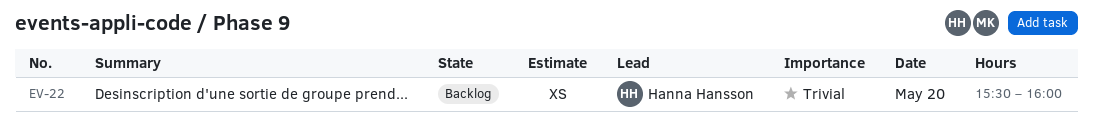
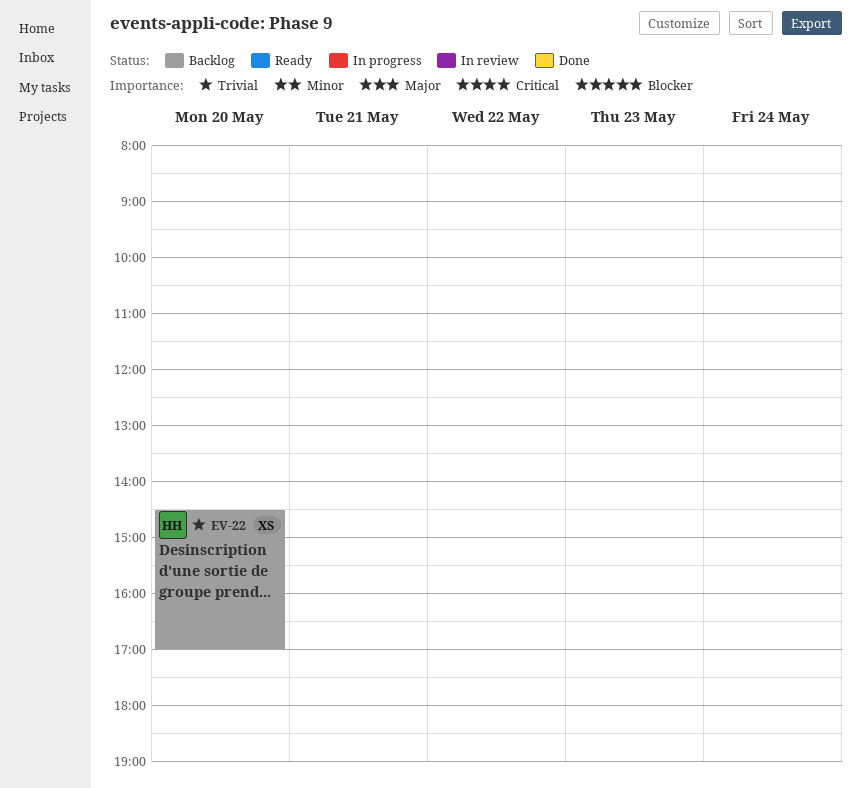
EV-22, begins: 15:30 -> 14:30
EV-22, ends: 16:00 -> 17:00

